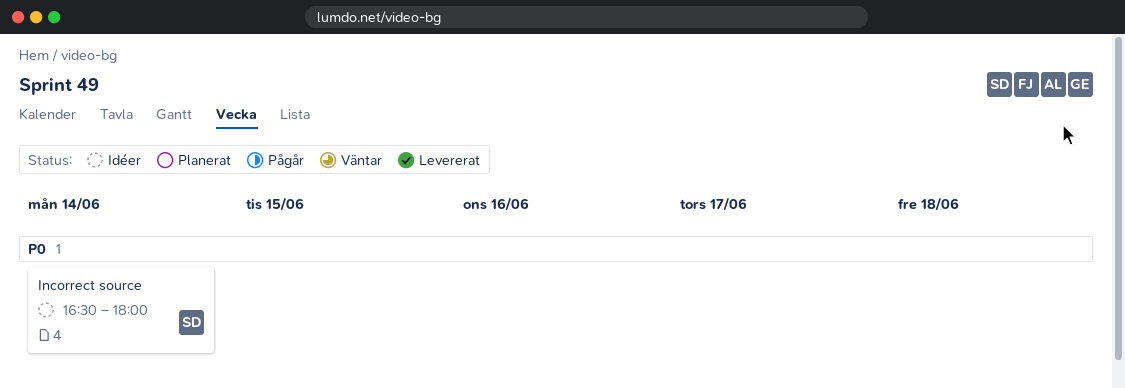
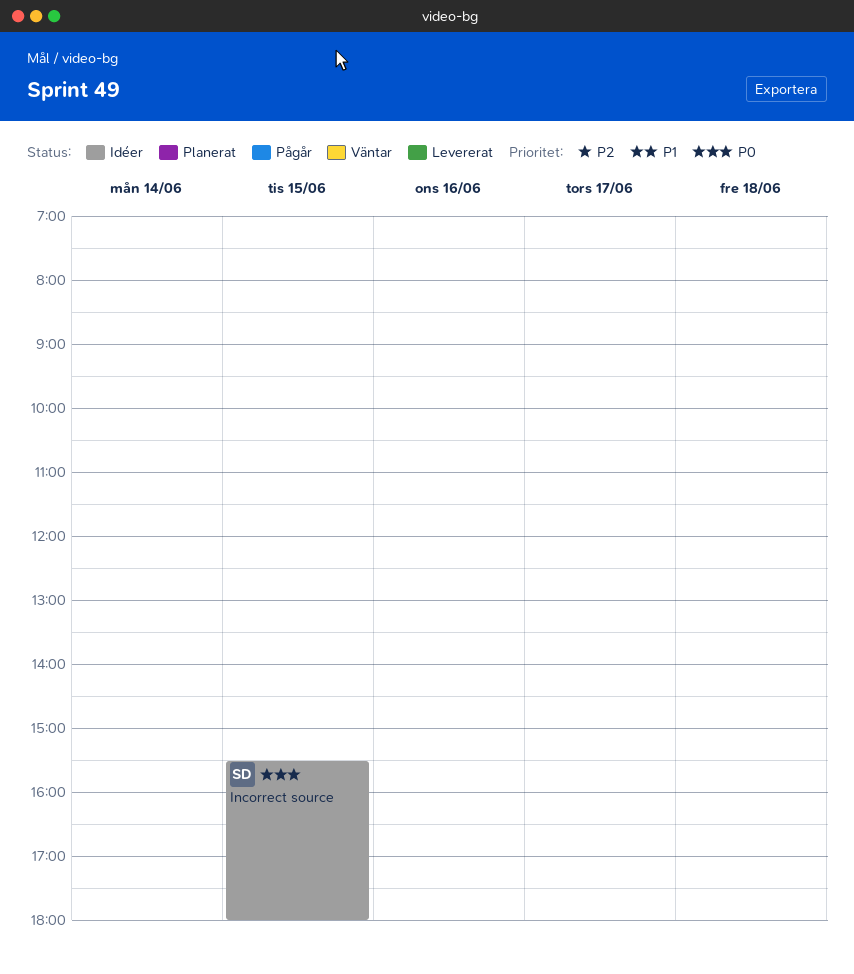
Incorrect source, day: Jun 14 -> Jun 15
Incorrect source, begins: 16:30 -> 15:30

